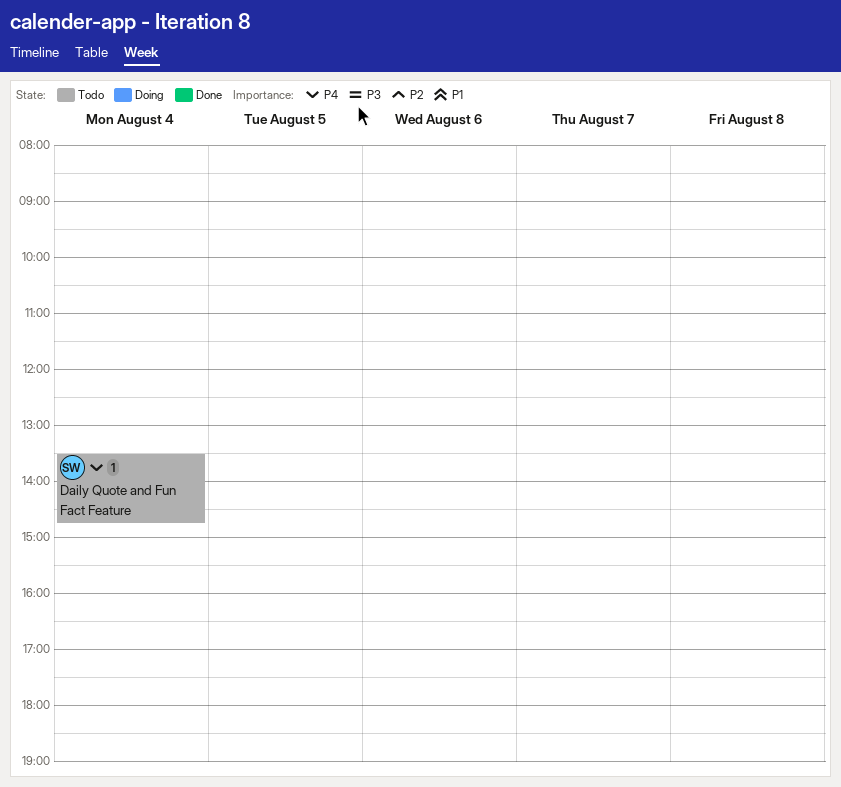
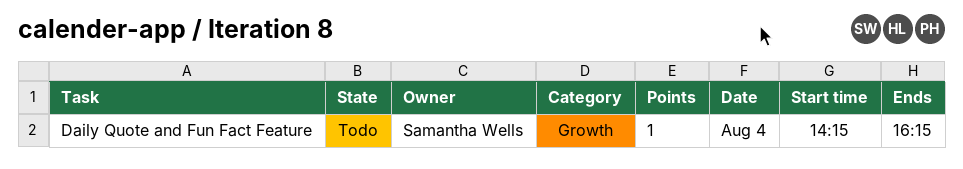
Daily Quote and Fun Fact Feature, begins: 13:30 -> 14:15
Daily Quote and Fun Fact Feature, ends: 14:45 -> 16:15

